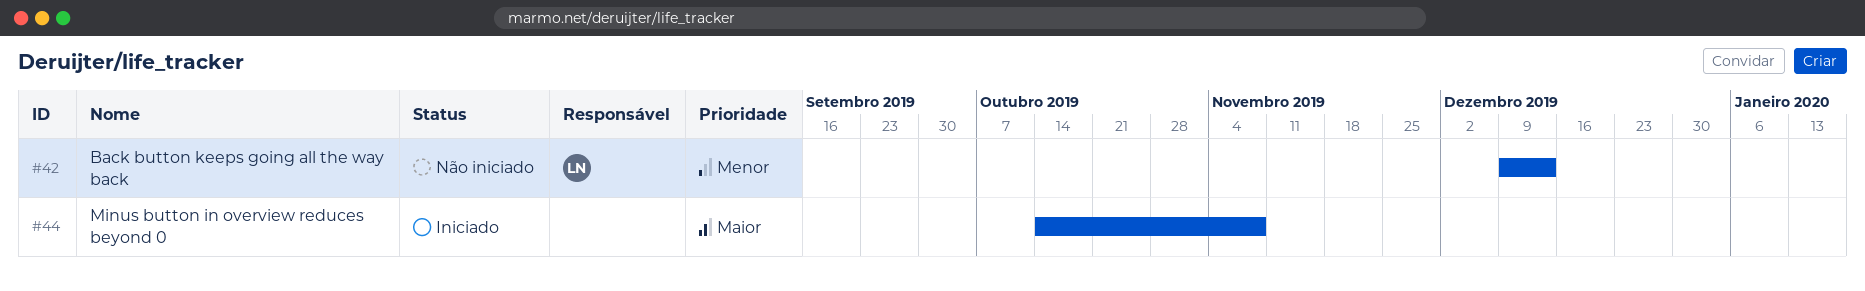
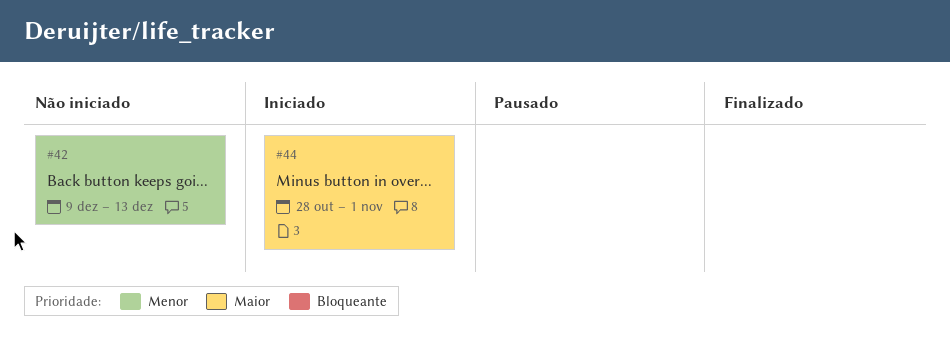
#44, start: Oct 14 -> Oct 28
#44, due: Nov 8 -> Nov 1

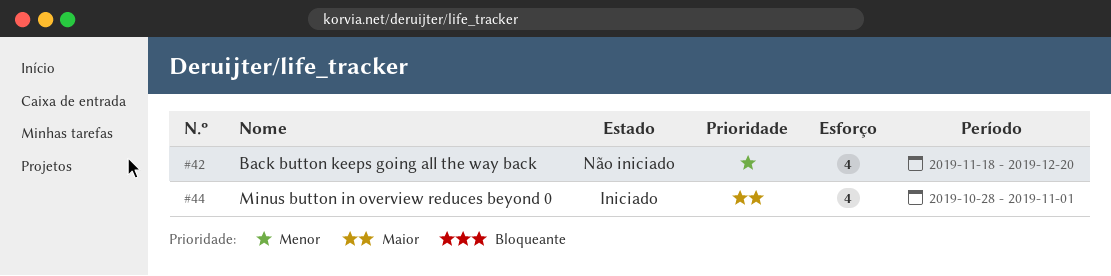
#42, start: Dec 9 -> Nov 18
#42, due: Dec 13 -> Dec 20

